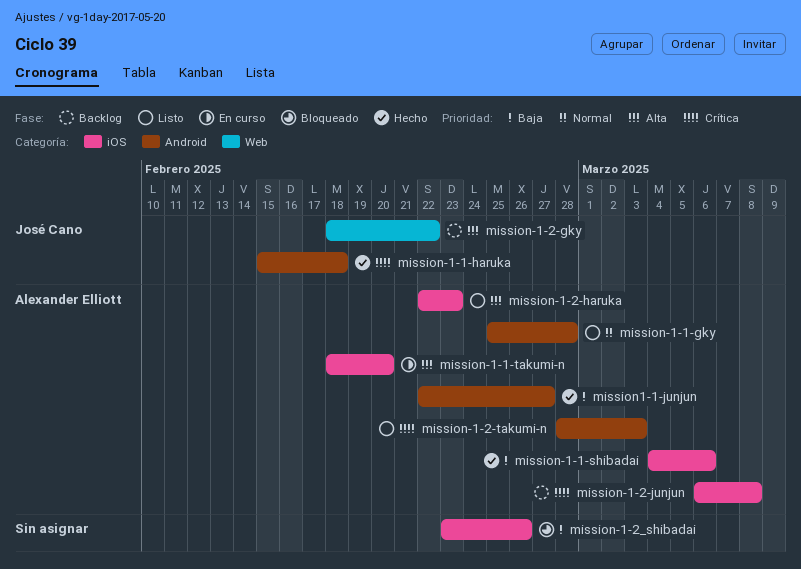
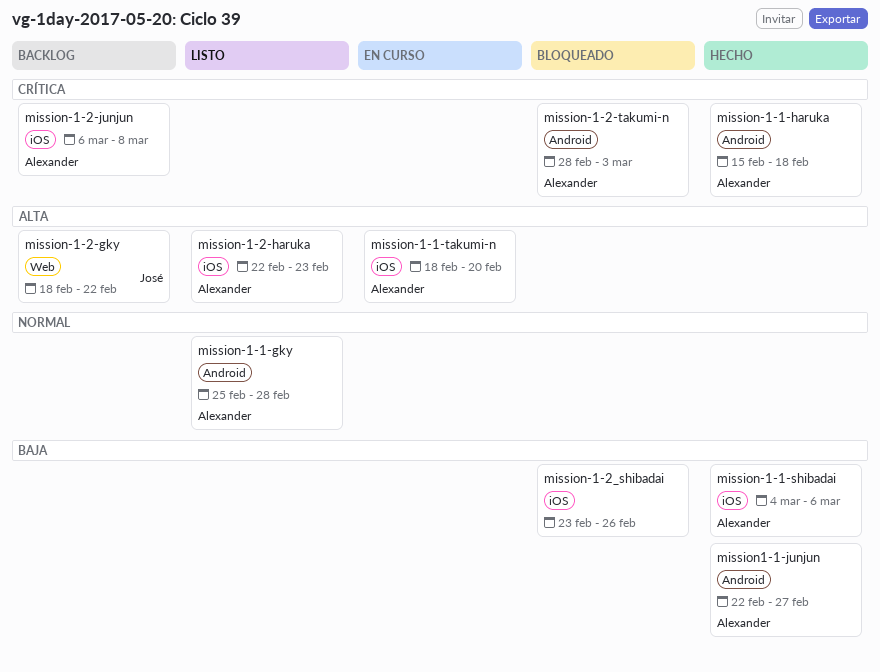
mission-1-1-haruka, owner: José Cano -> Alexander Elliott
mission-1-2-takumi-n, status: Listo -> Bloqueado

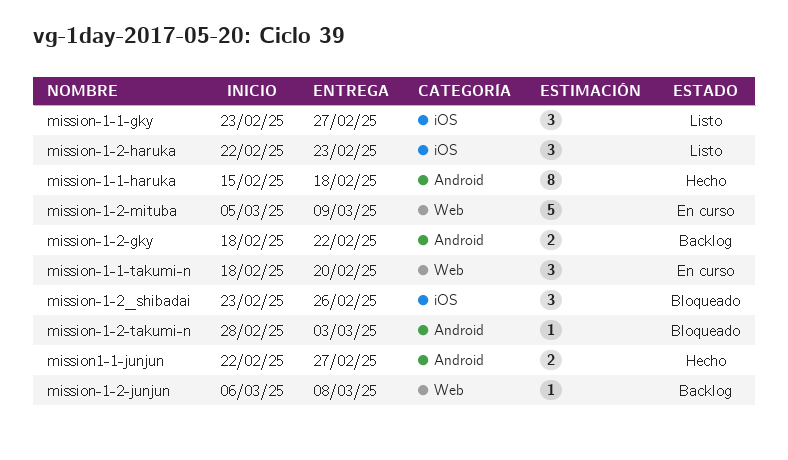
mission-1-1-gky, label: Android -> iOS
mission-1-1-gky, start: Feb 25 -> Feb 23
mission-1-1-gky, due: Feb 28 -> Feb 27
mission-1-1-shibadai: present -> none
mission-1-1-takumi-n, label: iOS -> Web
mission-1-2-gky, label: Web -> Android
mission-1-2-junjun, label: iOS -> Web
mission-1-2-mituba: none -> present

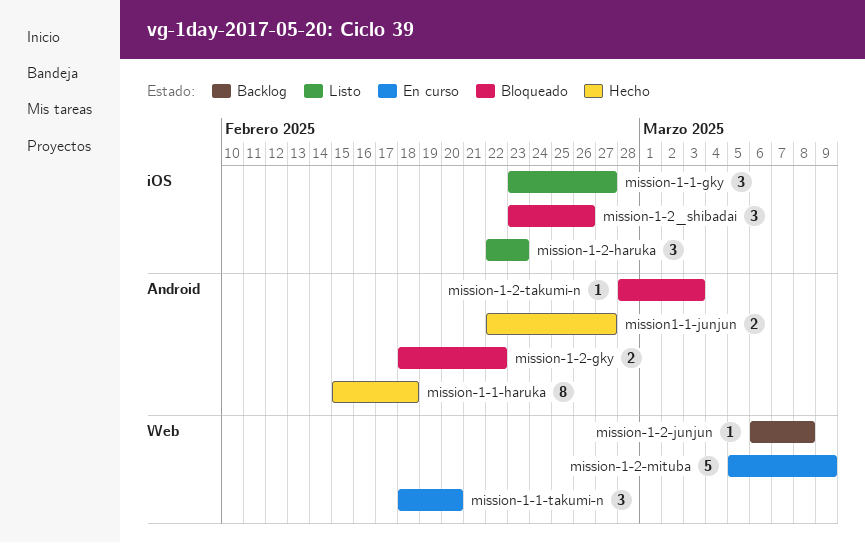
mission-1-2-gky, status: Backlog -> Bloqueado

